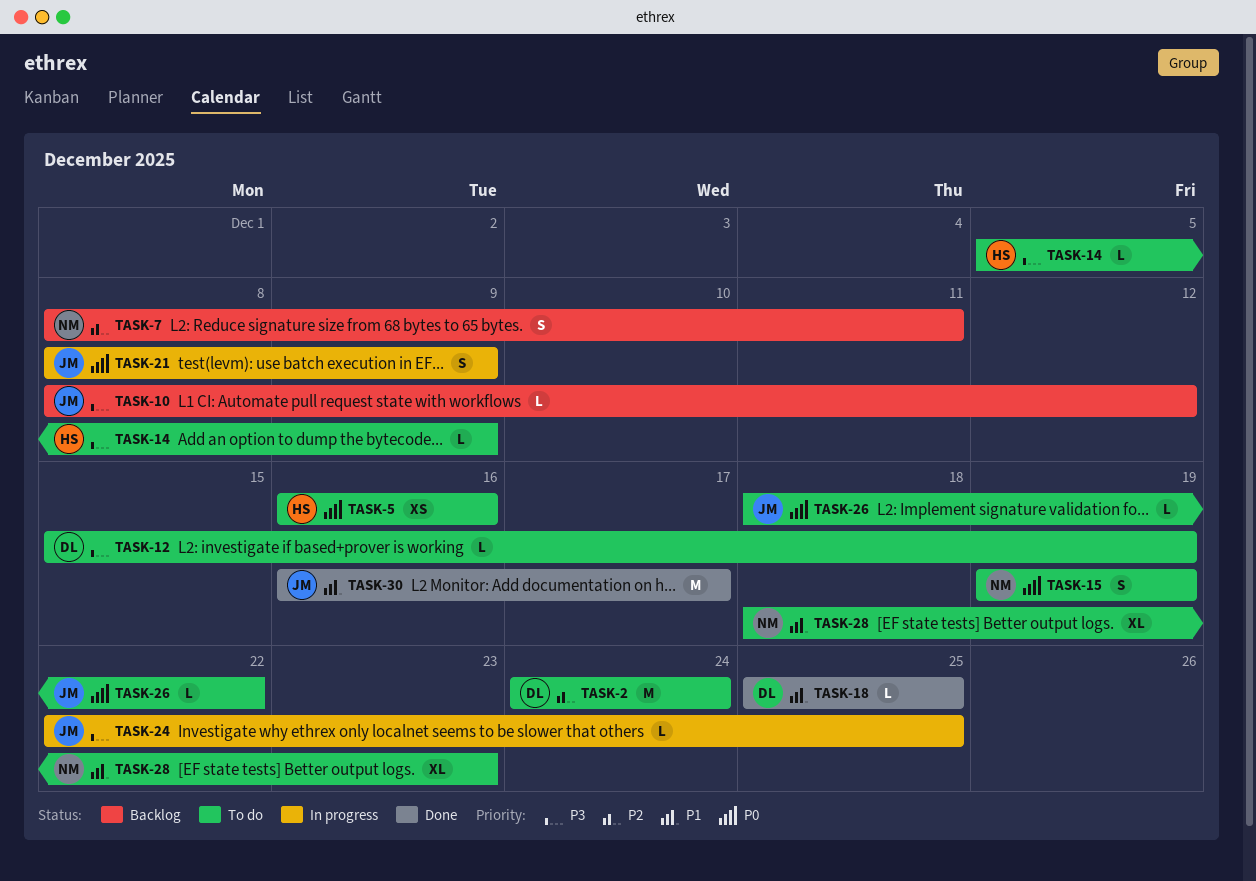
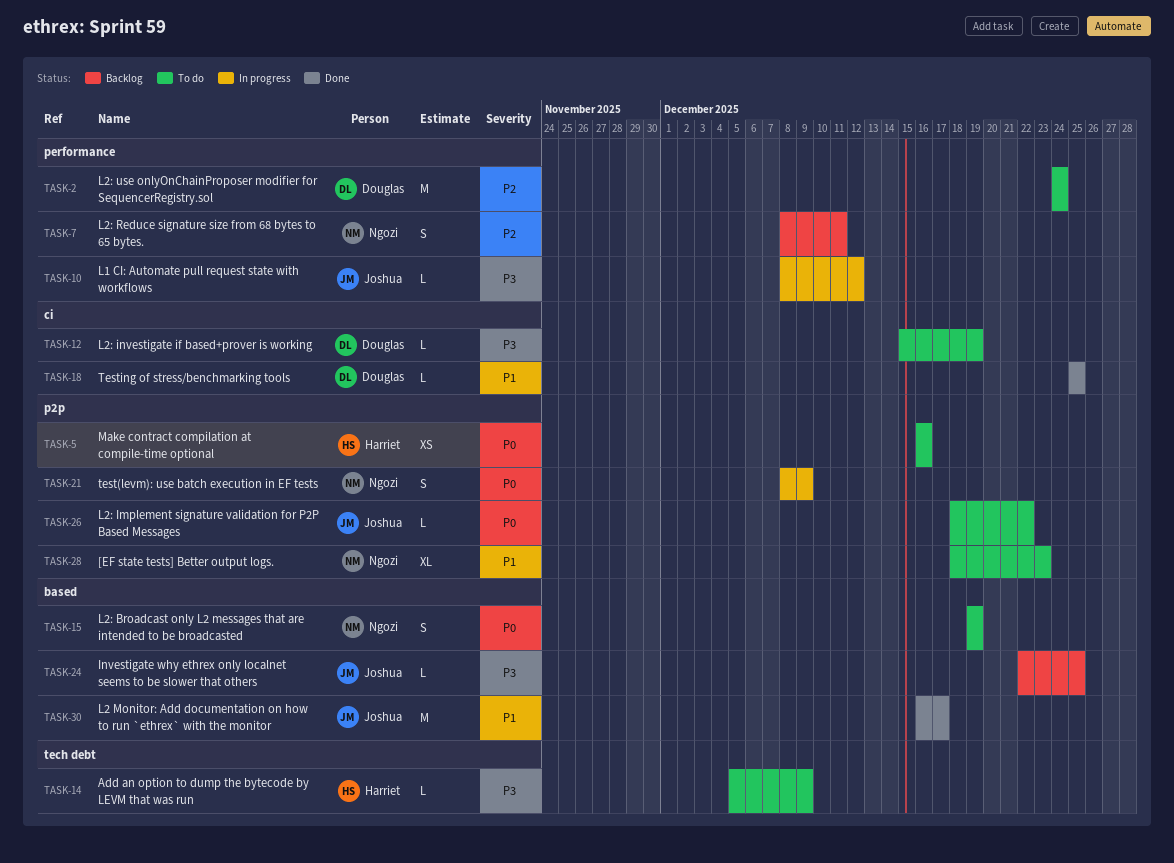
TASK-10, status: Backlog -> In progress
TASK-21, owner: Joshua -> Ngozi
TASK-24, status: In progress -> Backlog

